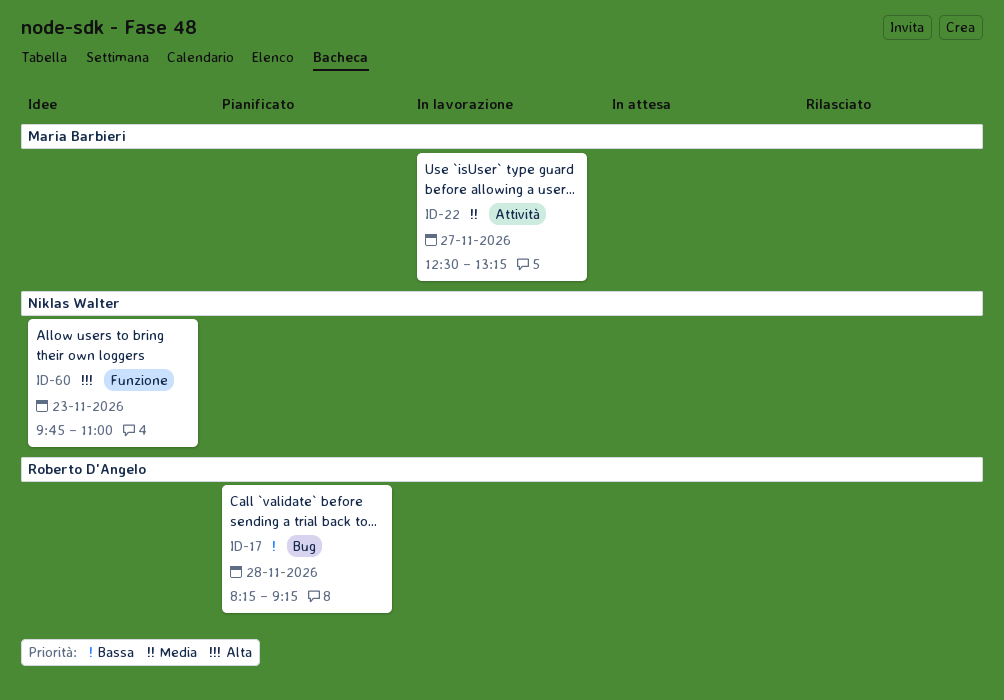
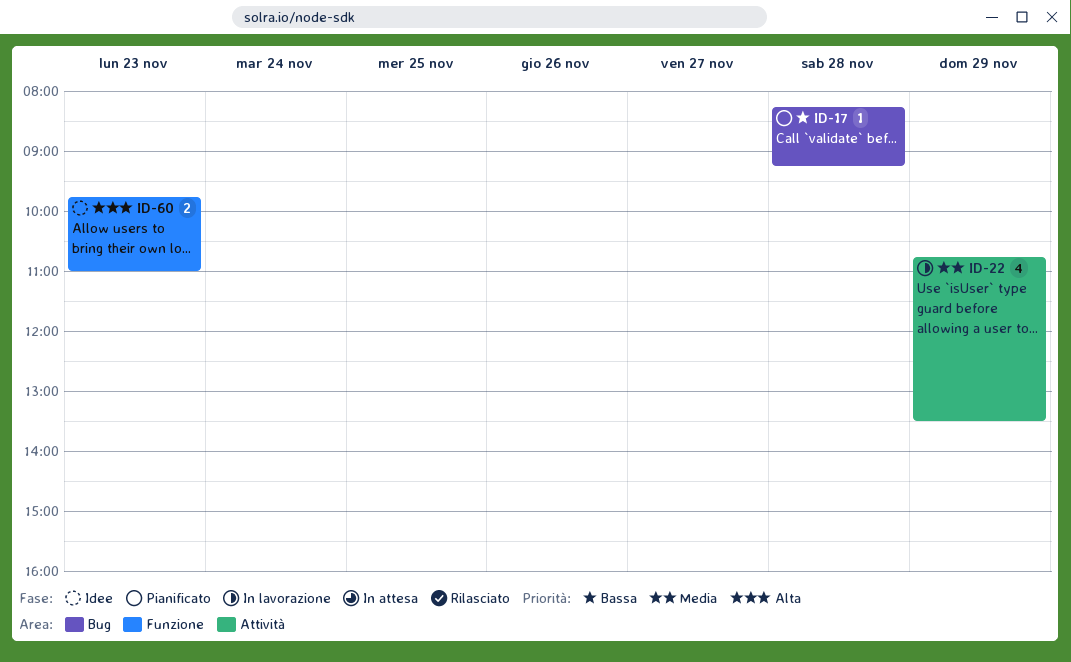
ID-22, day: Nov 27 -> Nov 29
ID-22, begins: 12:30 -> 10:45
ID-22, ends: 13:15 -> 13:30

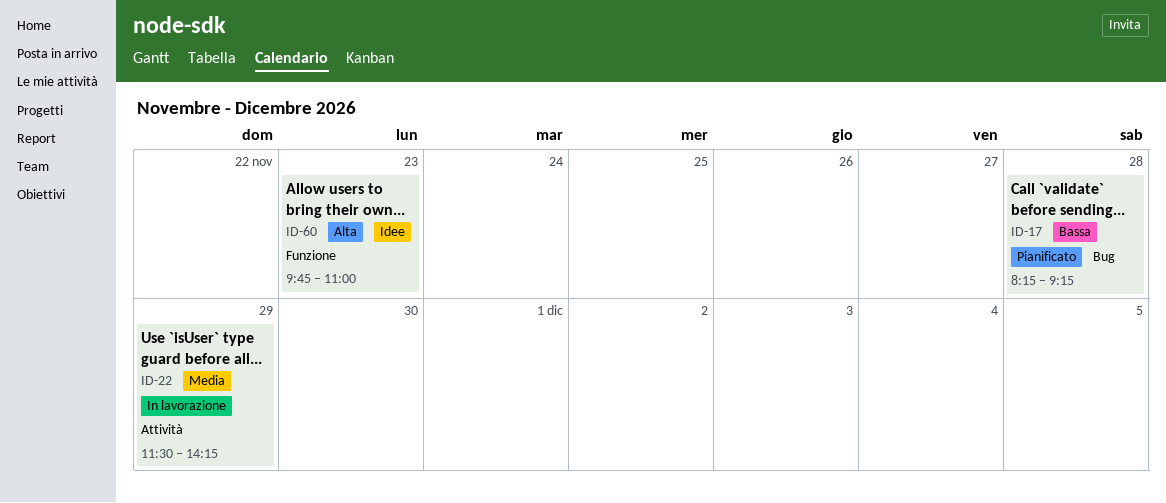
ID-22, begins: 10:45 -> 11:30
ID-22, ends: 13:30 -> 14:15

